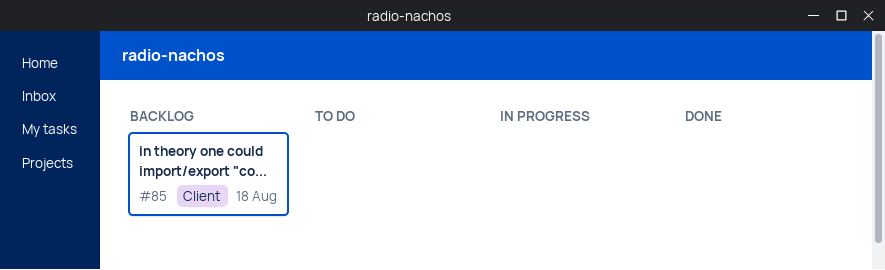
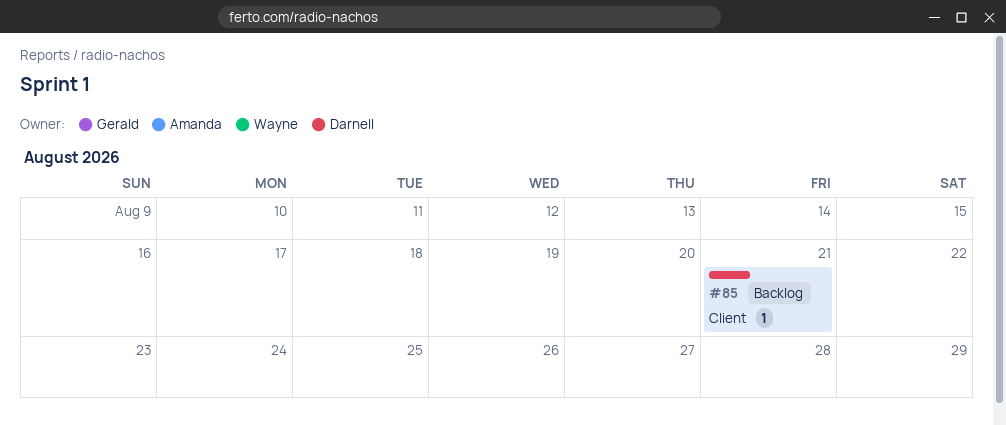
#85, due: Aug 18 -> Aug 21

